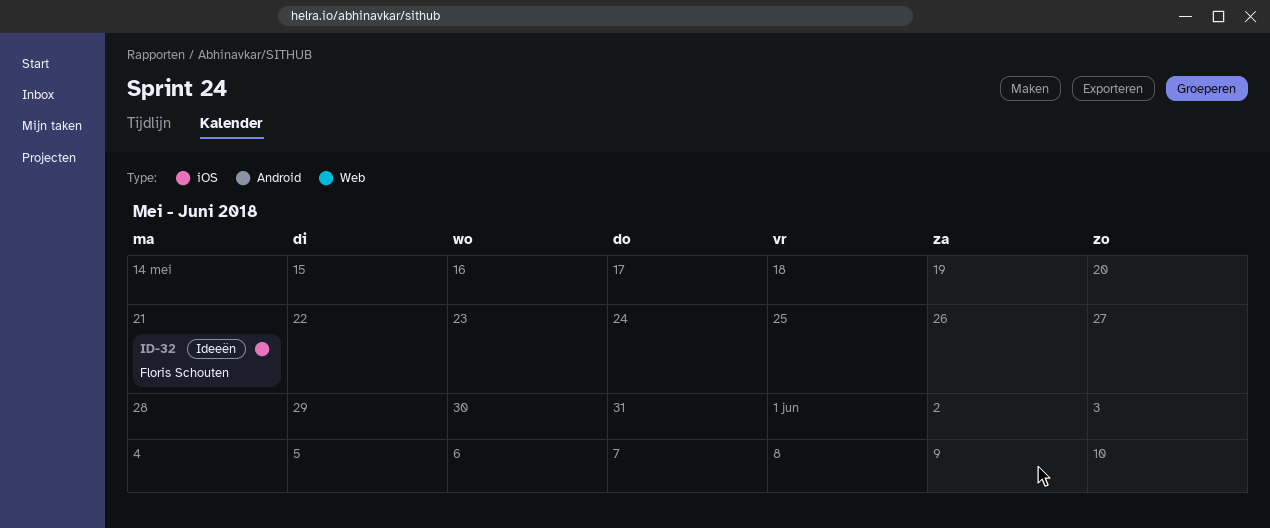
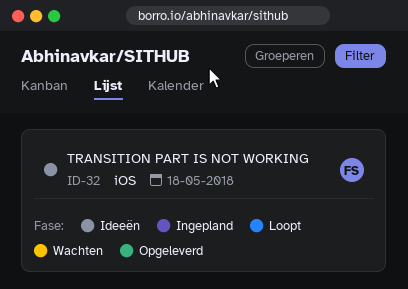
ID-32, due: May 21 -> May 18

